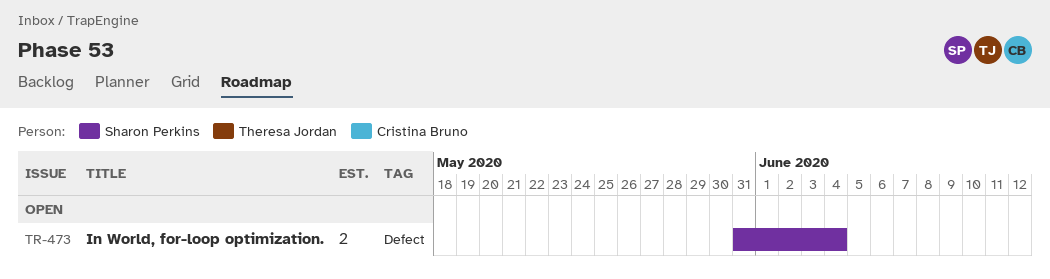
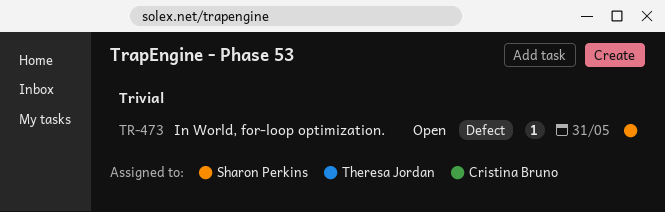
TR-473, estimate: 2 -> 1
TR-473, due: Jun 4 -> May 31

